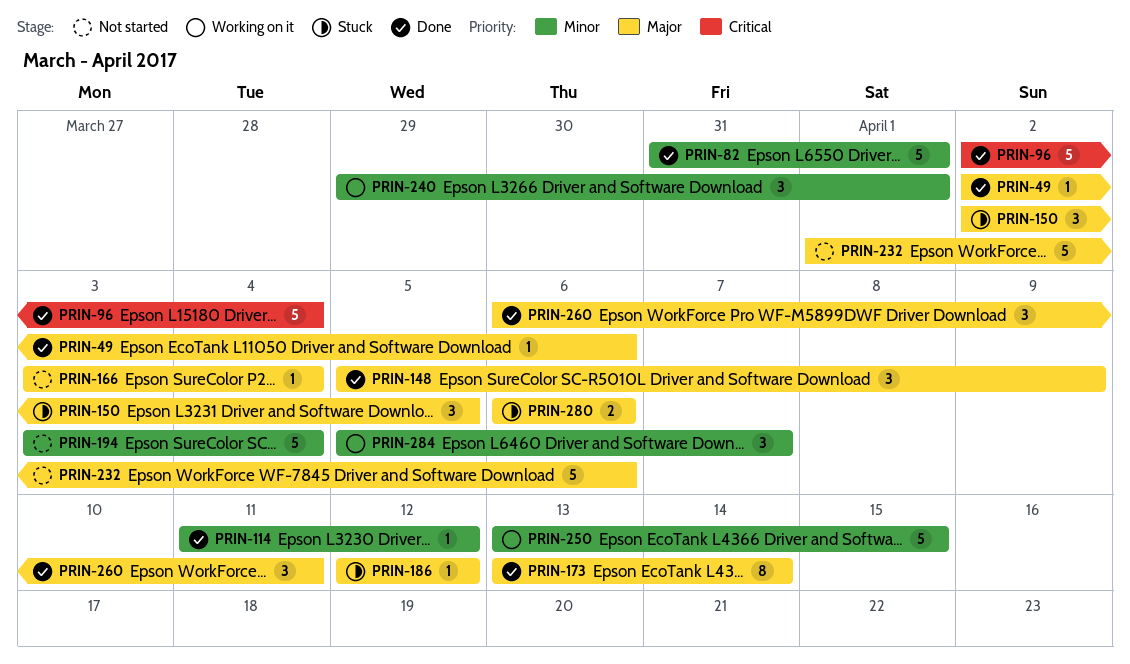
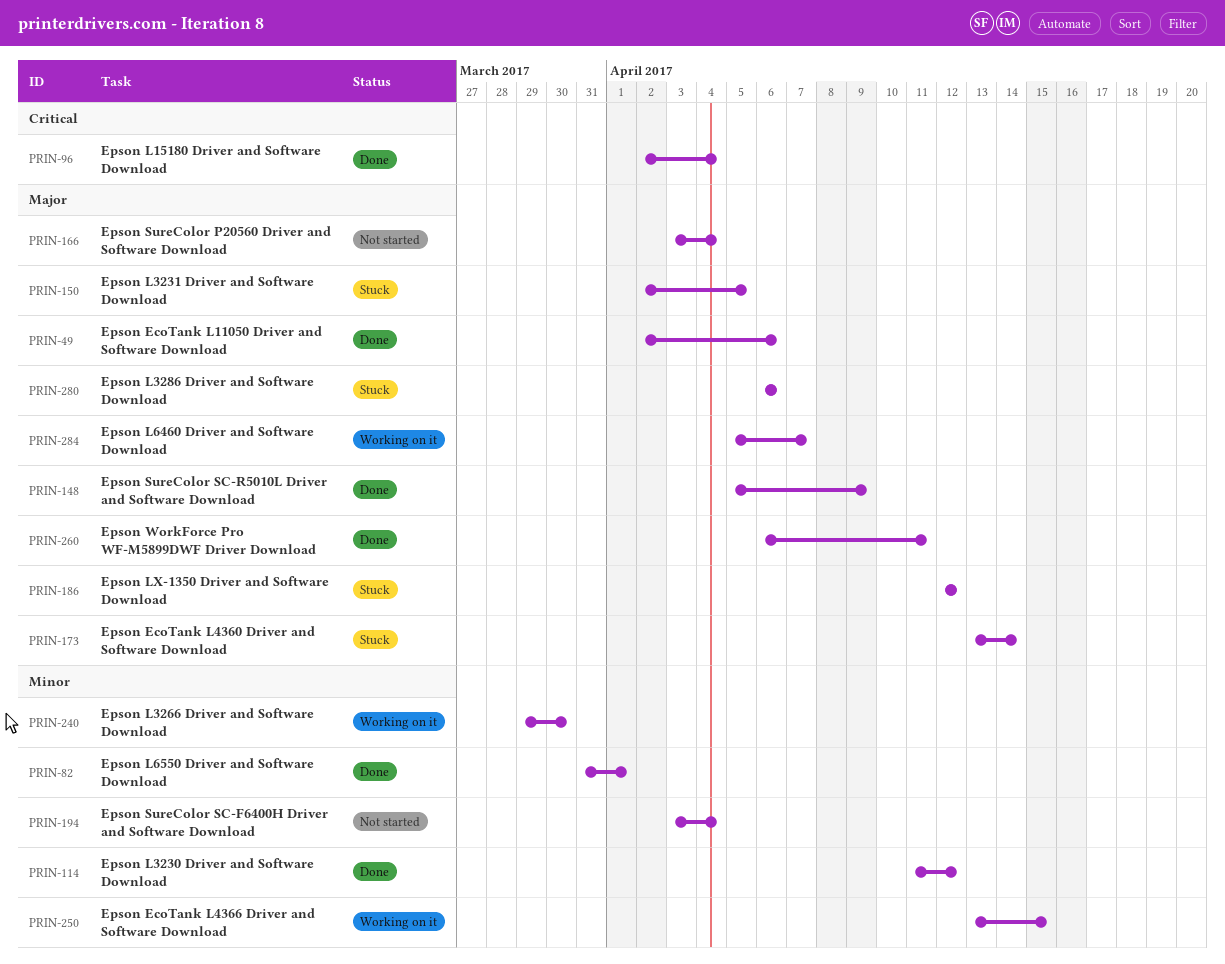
PRIN-173, status: Done -> Stuck
PRIN-232: present -> none
PRIN-240, due: Apr 1 -> Mar 30
PRIN-284, priority: Minor -> Major

